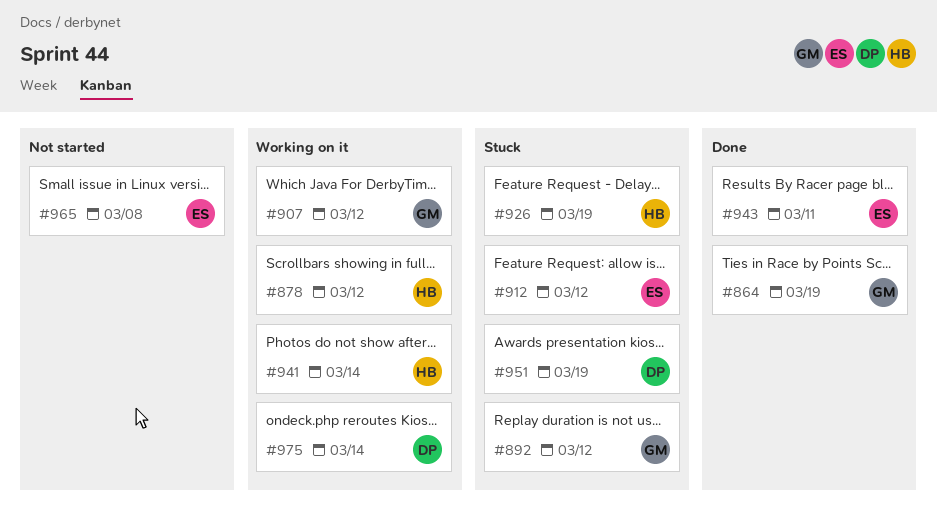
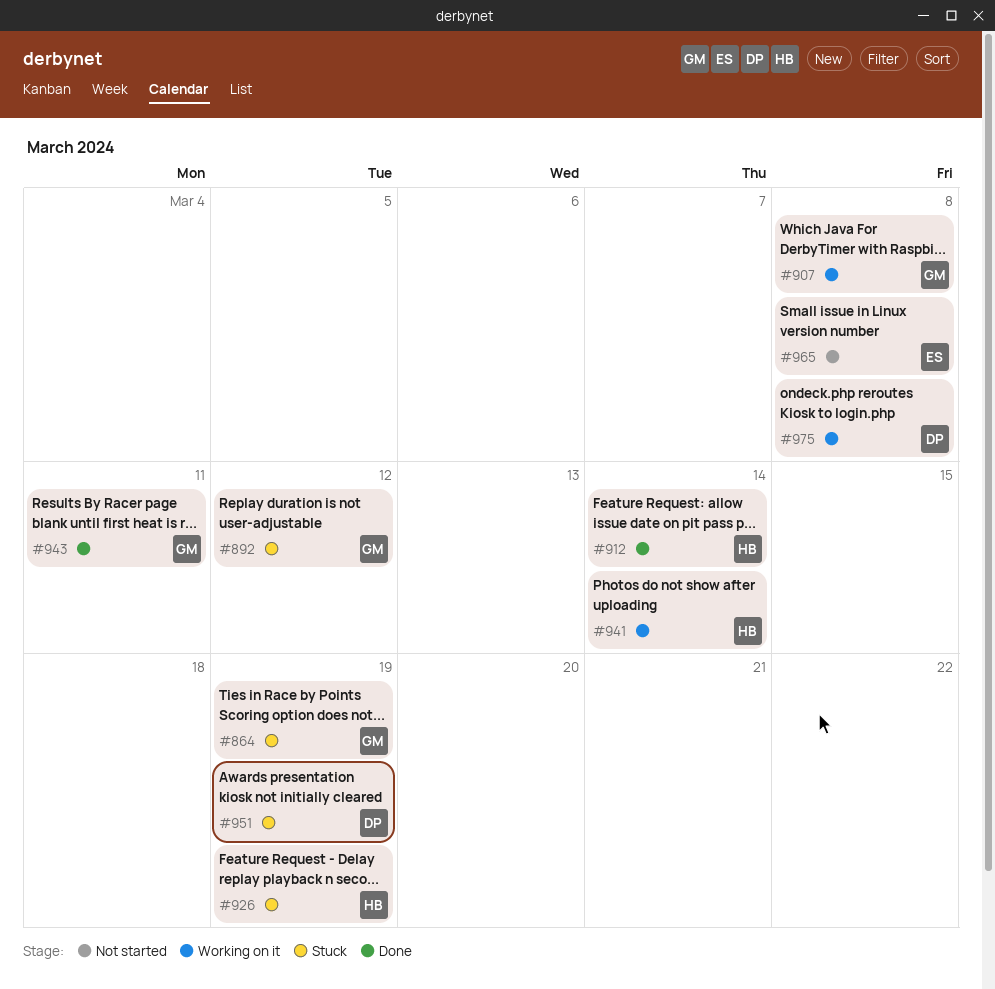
#864, status: Done -> Stuck
#878: present -> none
#907, due: Mar 12 -> Mar 8
#912, status: Stuck -> Done
#912, owner: ES -> HB
#912, due: Mar 12 -> Mar 14
#943, owner: ES -> GM
#975, due: Mar 14 -> Mar 8

